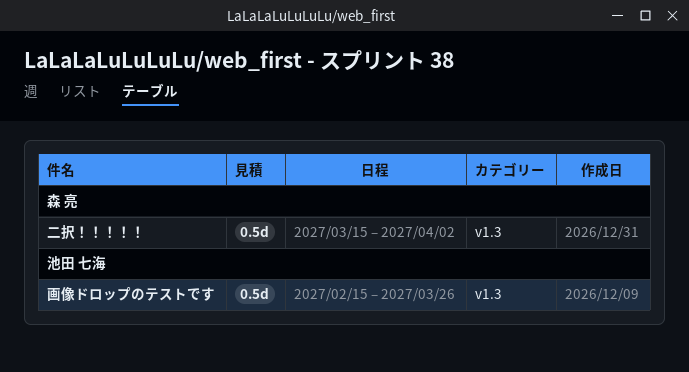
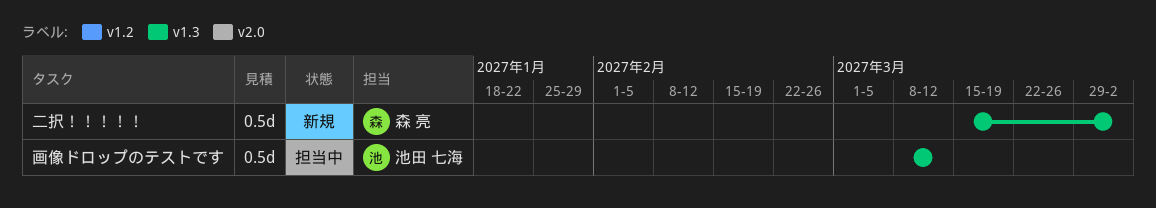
画像ドロップのテストです, start: Feb 15 -> Mar 8
画像ドロップのテストです, due: Mar 26 -> Mar 12

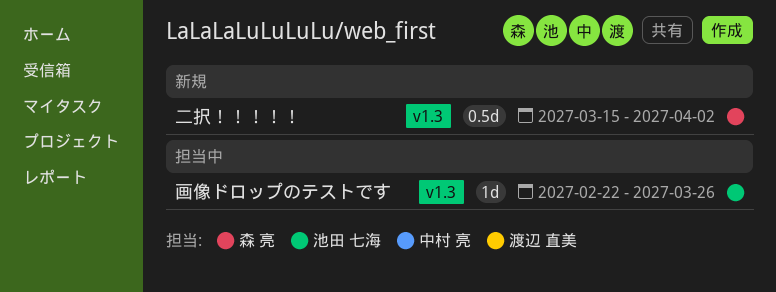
画像ドロップのテストです, estimate: 0.5d -> 1d
画像ドロップのテストです, start: Mar 8 -> Feb 22
画像ドロップのテストです, due: Mar 12 -> Mar 26

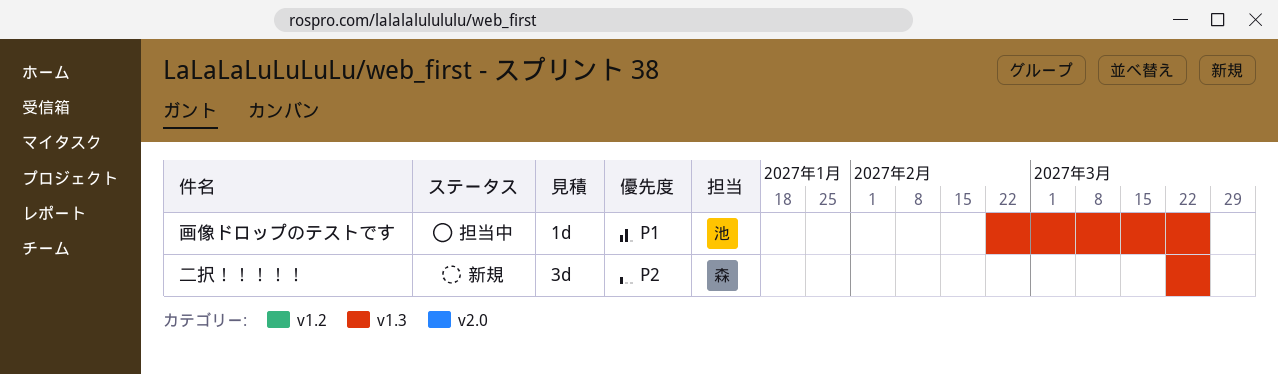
二択！！！！！, estimate: 0.5d -> 3d
二択！！！！！, start: Mar 15 -> Mar 22
二択！！！！！, due: Apr 2 -> Mar 26

